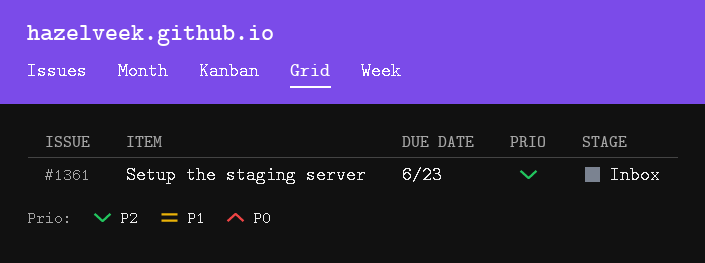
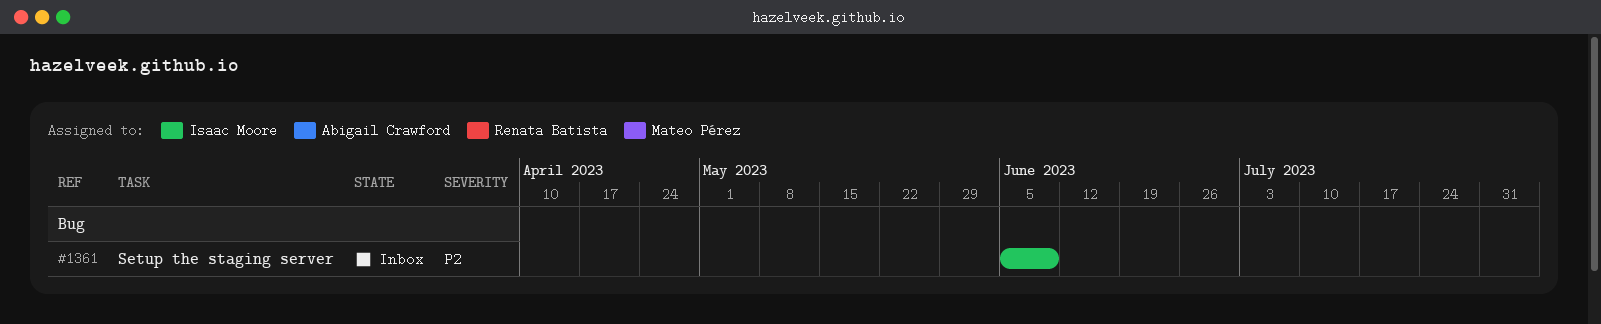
#1361, due: Jun 23 -> Jun 9

